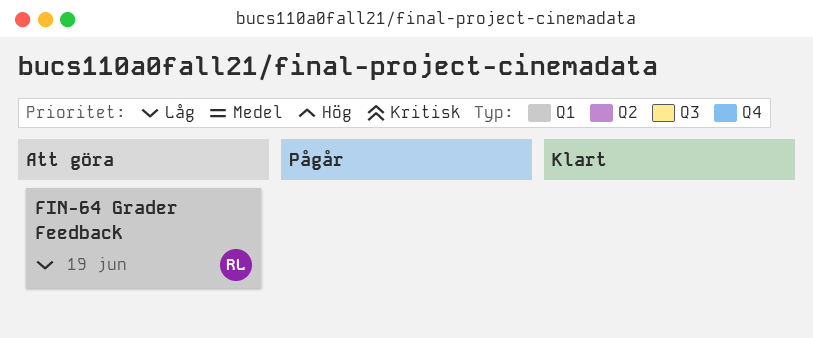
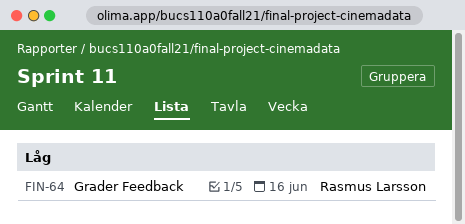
FIN-64, due: Jun 19 -> Jun 16

